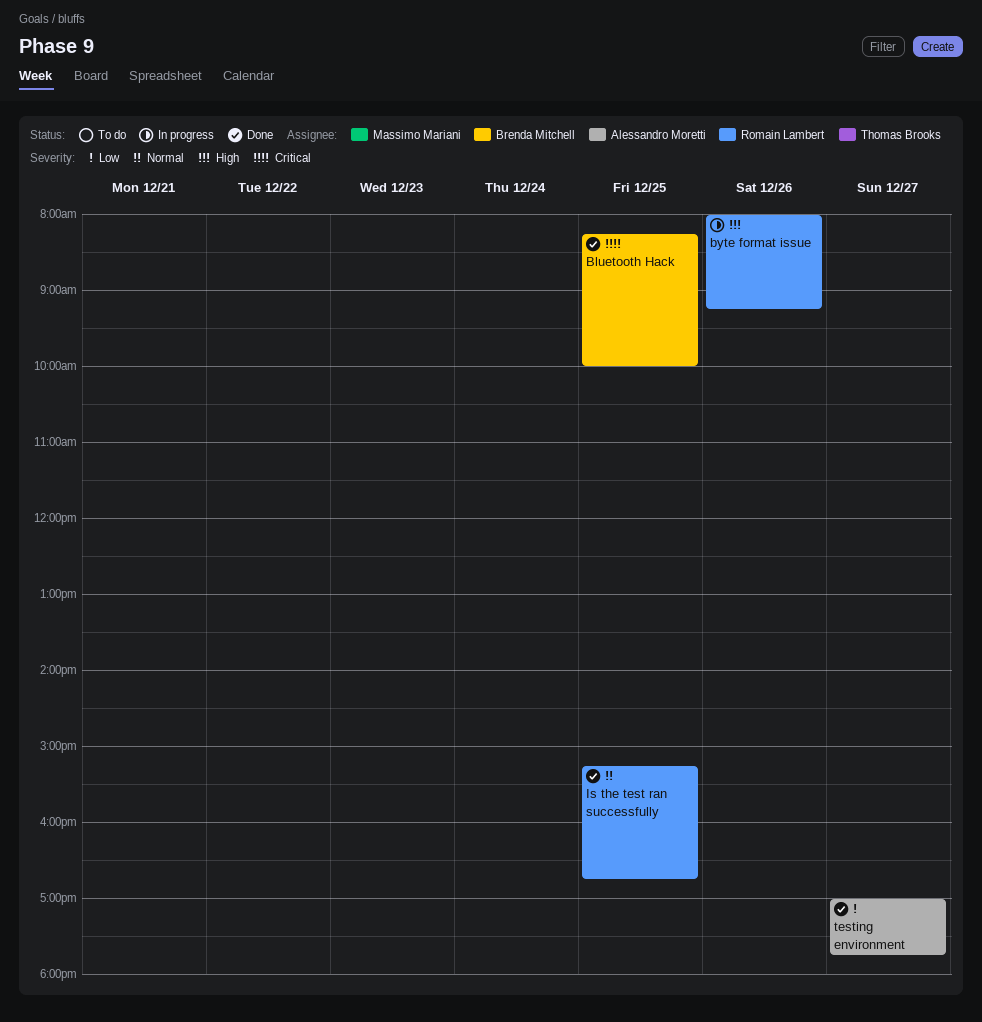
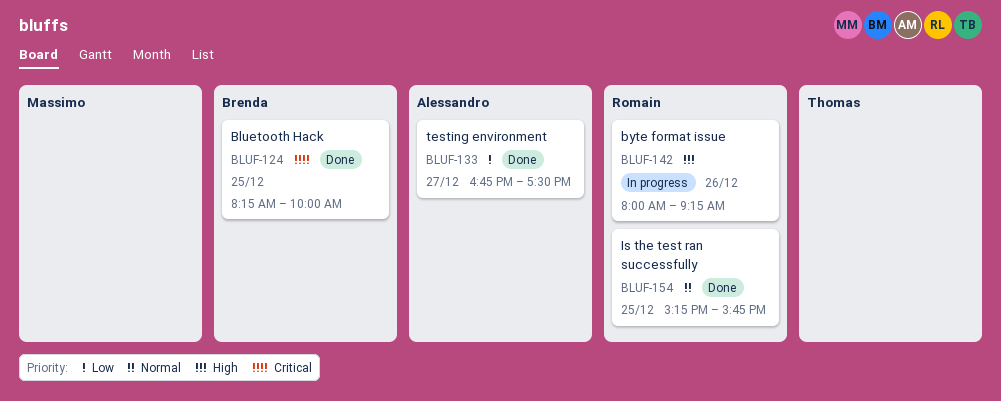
Is the test ran successfully, ends: 16:45 -> 15:45
testing environment, begins: 17:00 -> 16:45
testing environment, ends: 17:45 -> 17:30

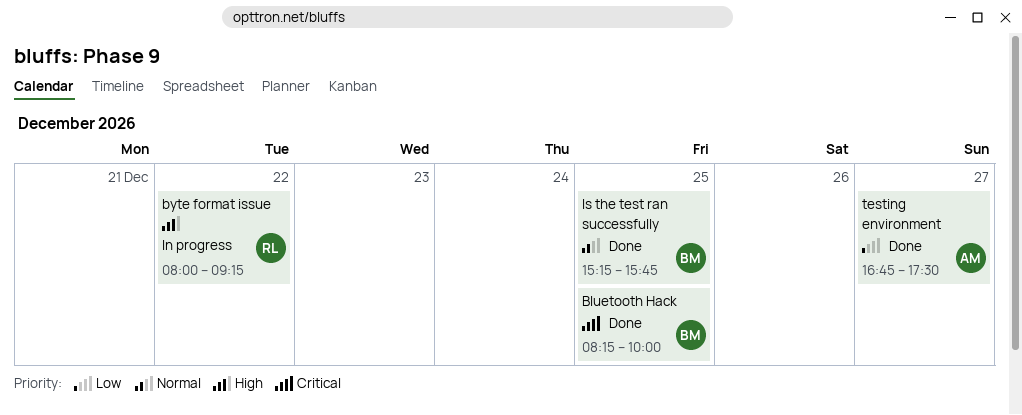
byte format issue, day: Dec 26 -> Dec 22
Is the test ran successfully, owner: Romain -> Brenda

